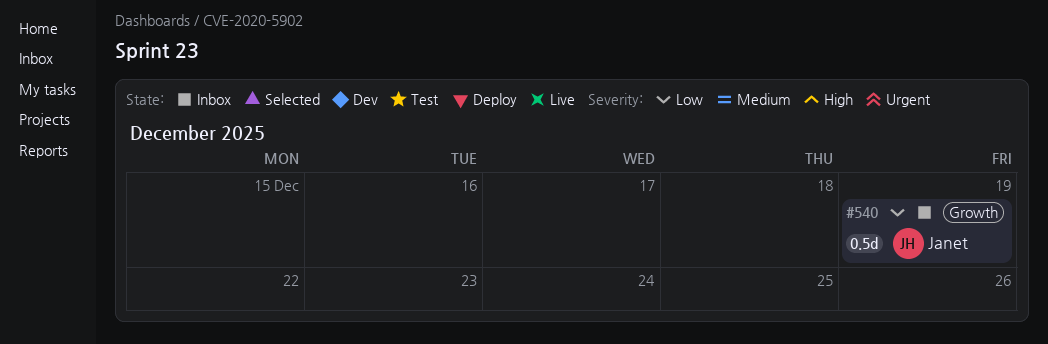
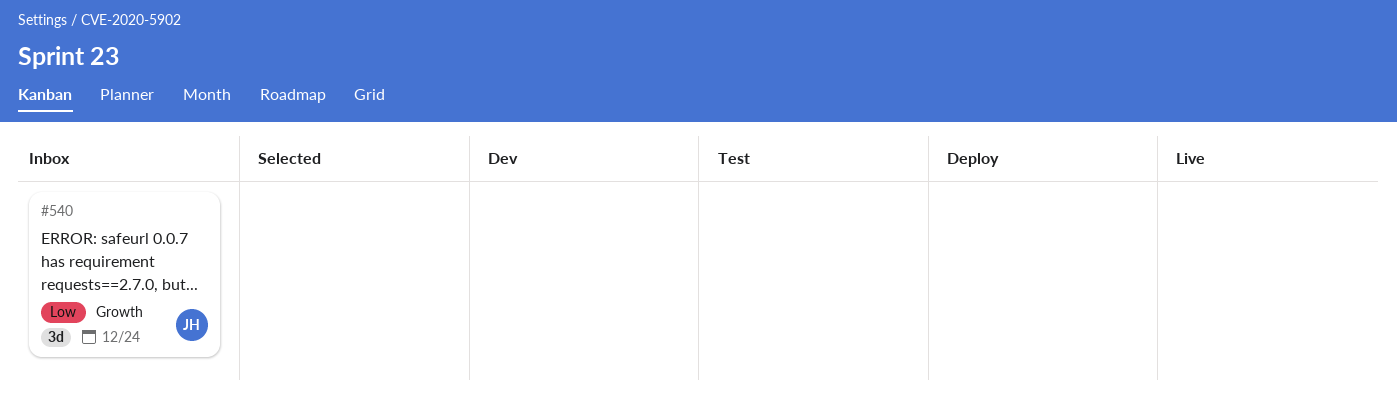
#540, estimate: 0.5d -> 3d
#540, due: Dec 19 -> Dec 24

